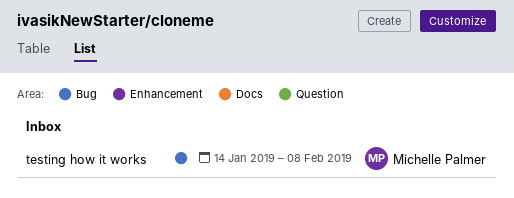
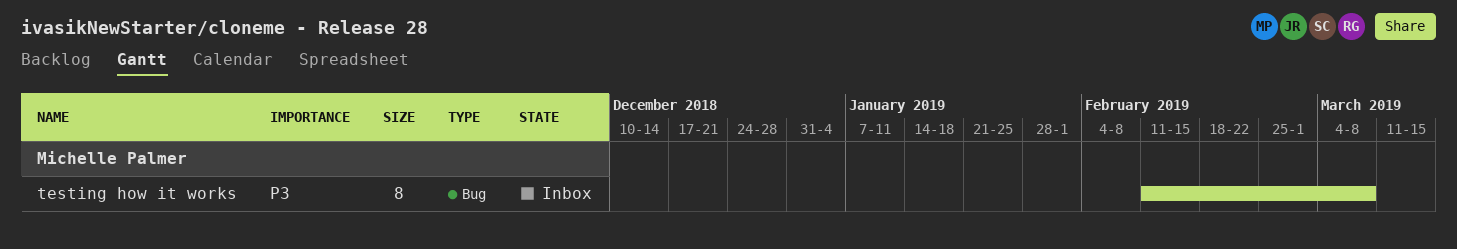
testing how it works, start: Jan 14 -> Feb 11
testing how it works, due: Feb 8 -> Mar 8

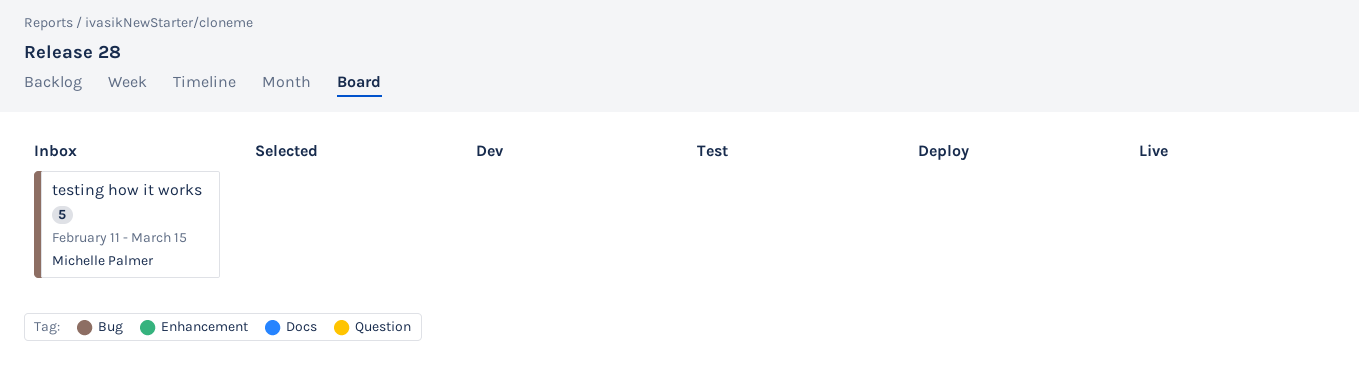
testing how it works, estimate: 8 -> 5
testing how it works, due: Mar 8 -> Mar 15

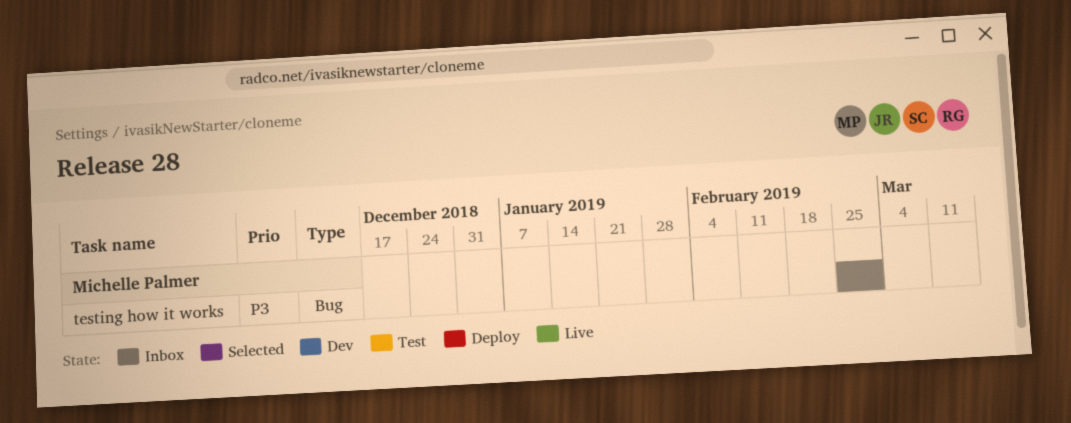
testing how it works, start: Feb 11 -> Feb 25
testing how it works, due: Mar 15 -> Mar 1

